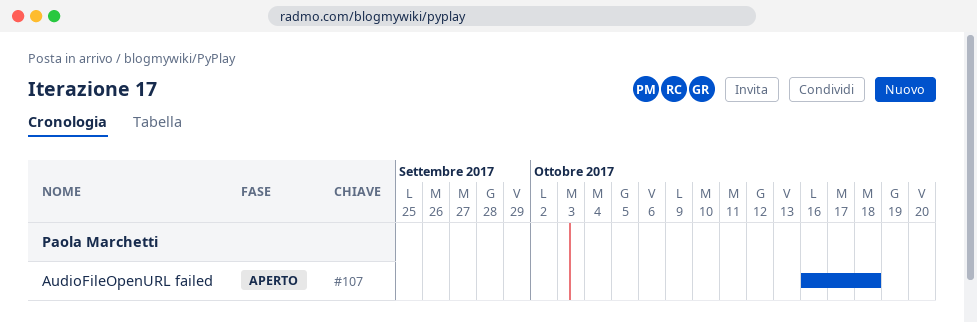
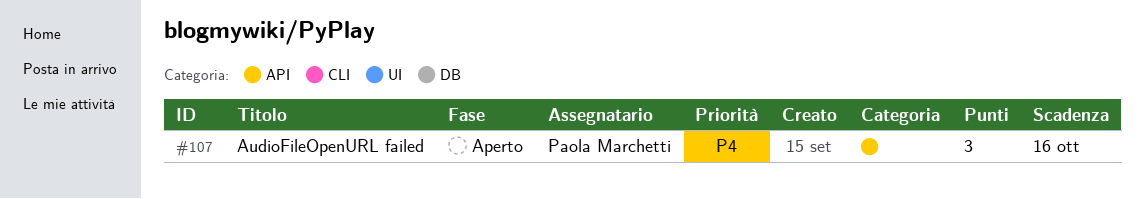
#107, due: Oct 18 -> Oct 16

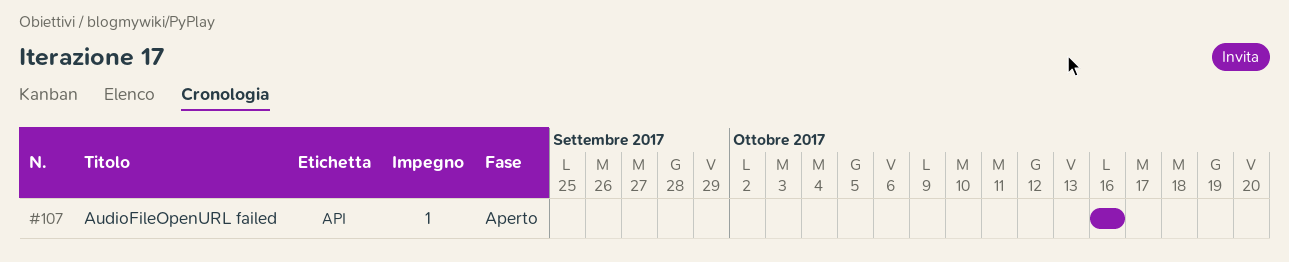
#107, estimate: 3 -> 1

